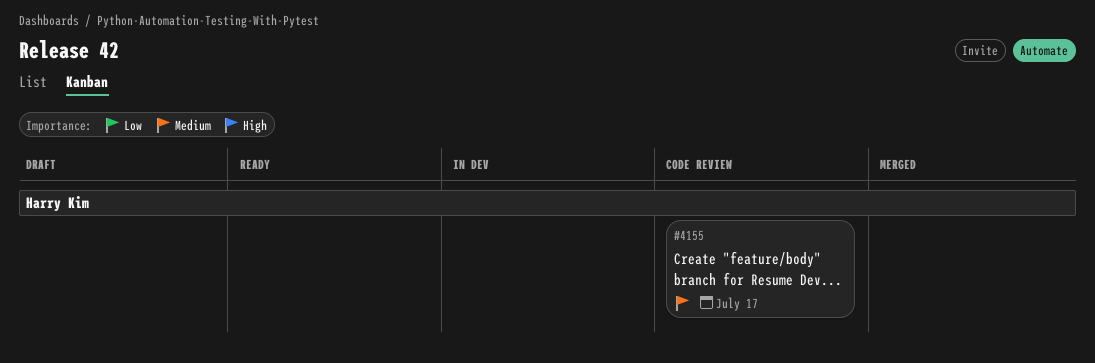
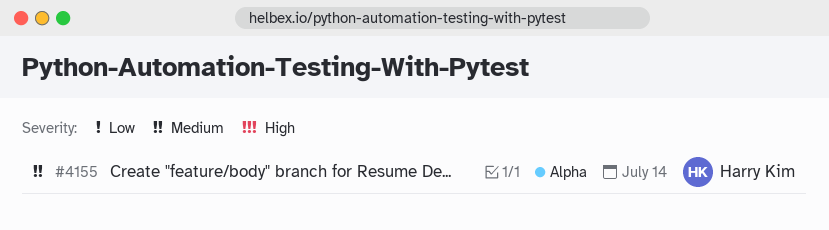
#4155, due: Jul 17 -> Jul 14

